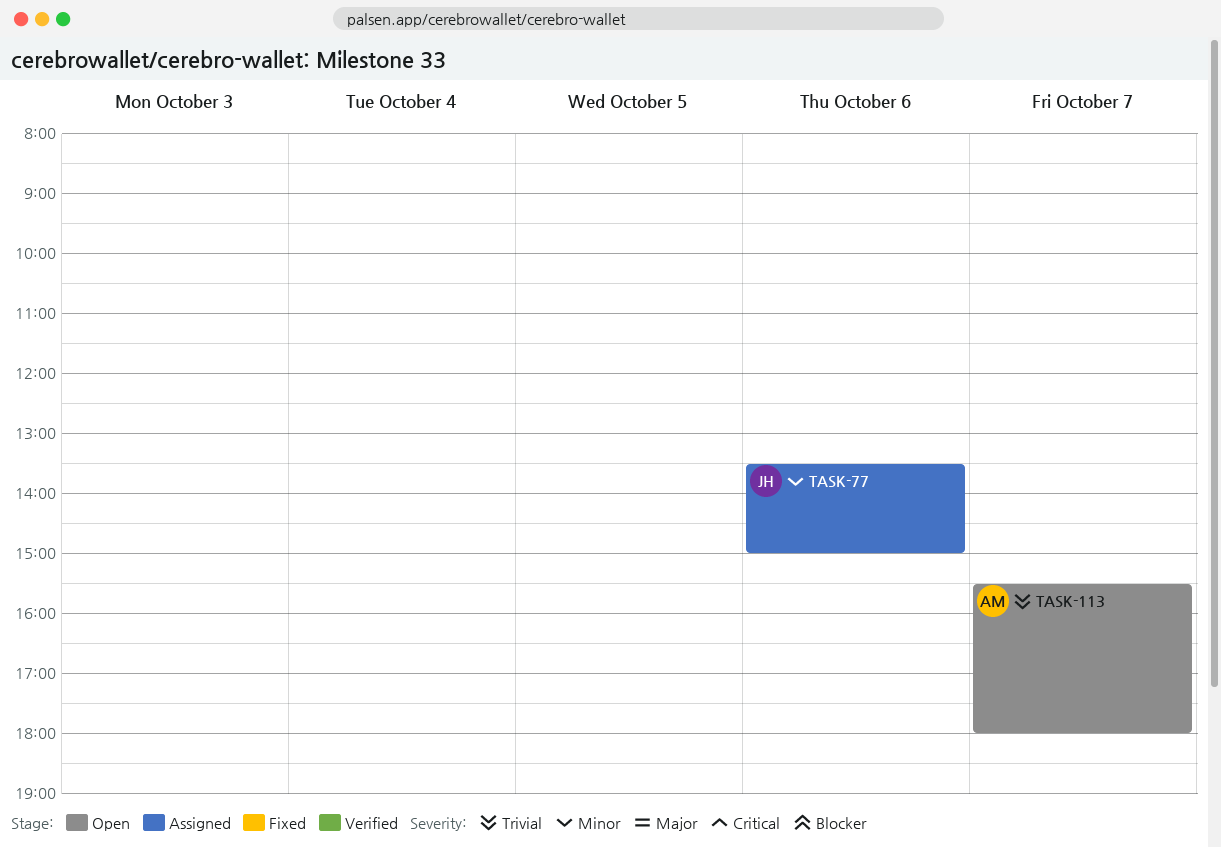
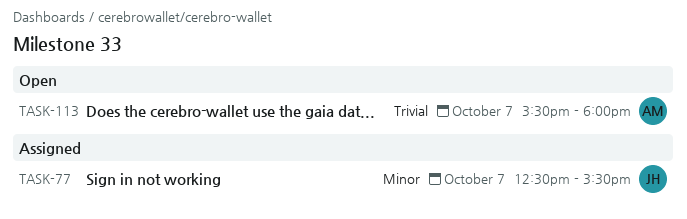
TASK-77, day: Oct 6 -> Oct 7
TASK-77, begins: 13:30 -> 12:30
TASK-77, ends: 15:00 -> 15:30

